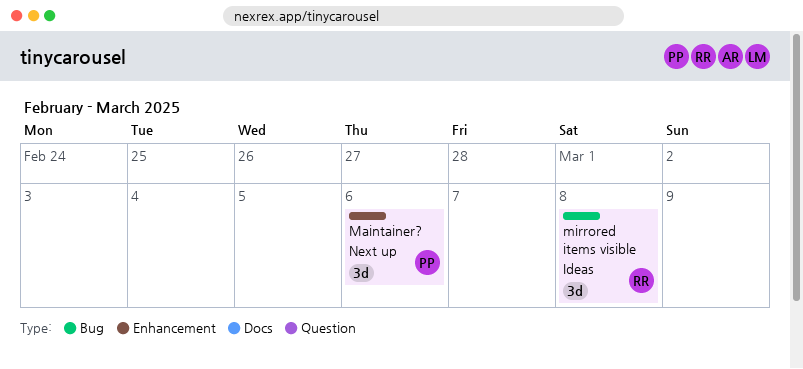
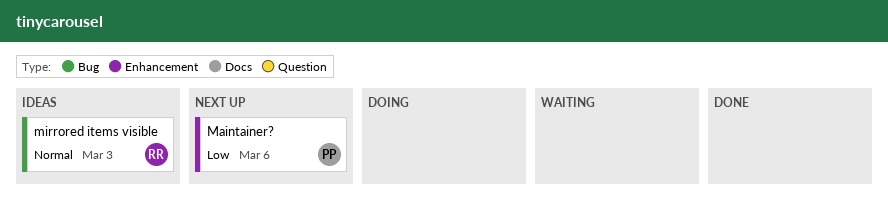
mirrored items visible, due: Mar 8 -> Mar 3

